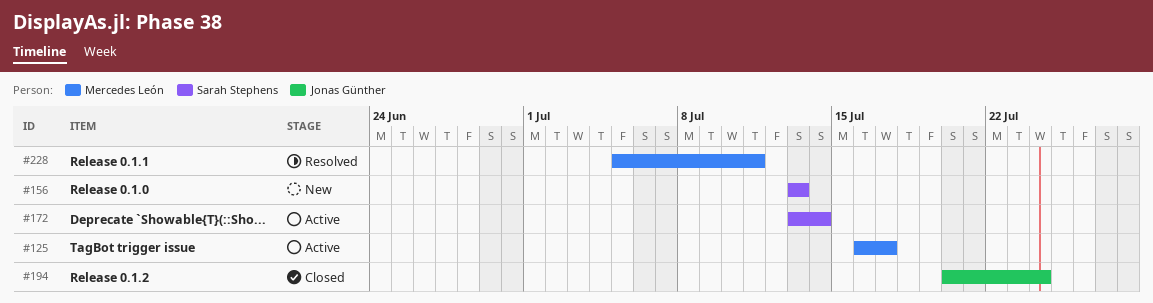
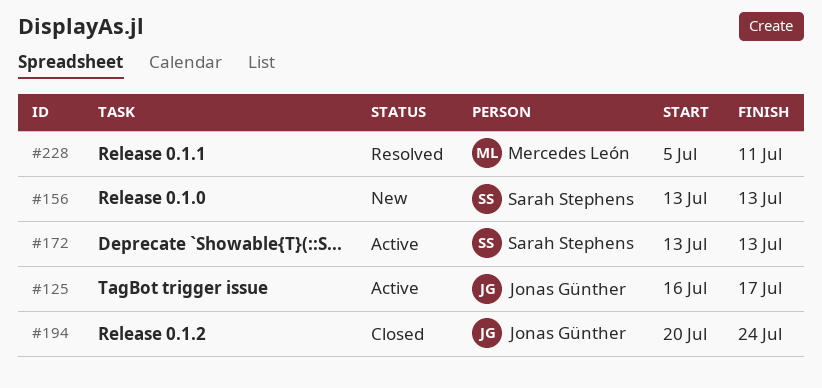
#125, owner: Mercedes León -> Jonas Günther
#172, due: Jul 14 -> Jul 13

